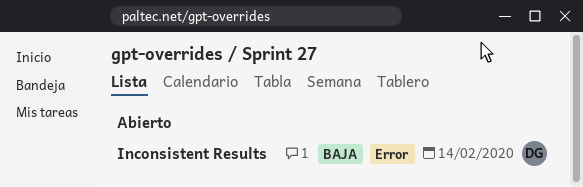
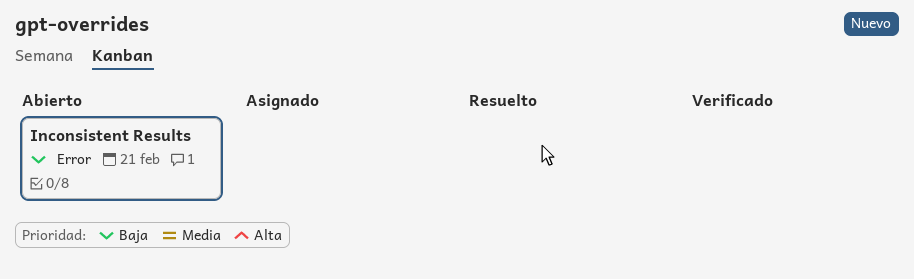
Inconsistent Results, due: Feb 14 -> Feb 21

